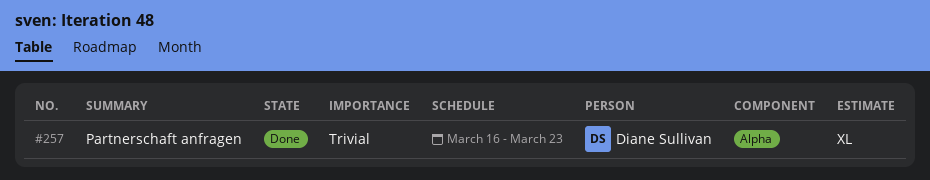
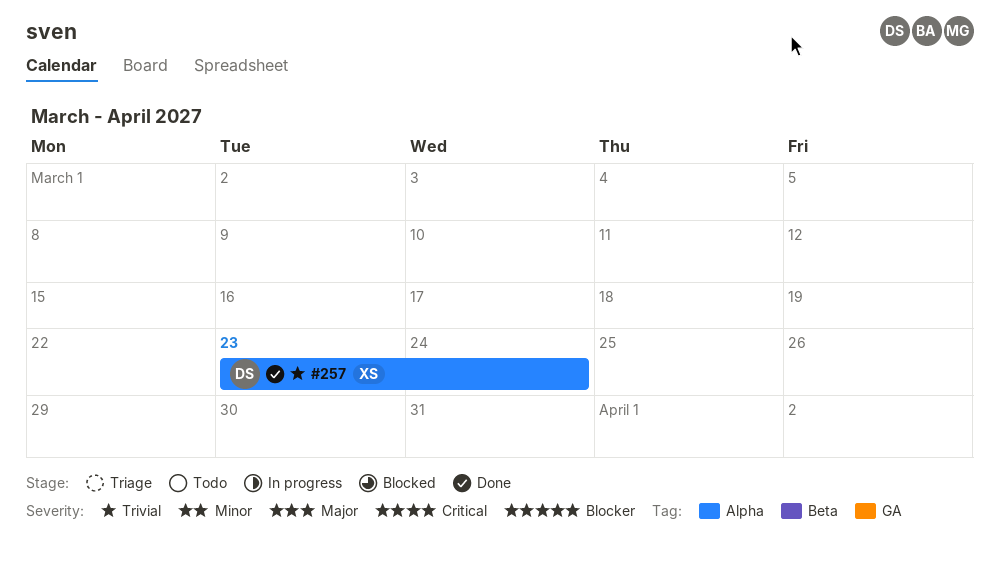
#257, estimate: XL -> XS
#257, start: Mar 16 -> Mar 23
#257, due: Mar 23 -> Mar 24

